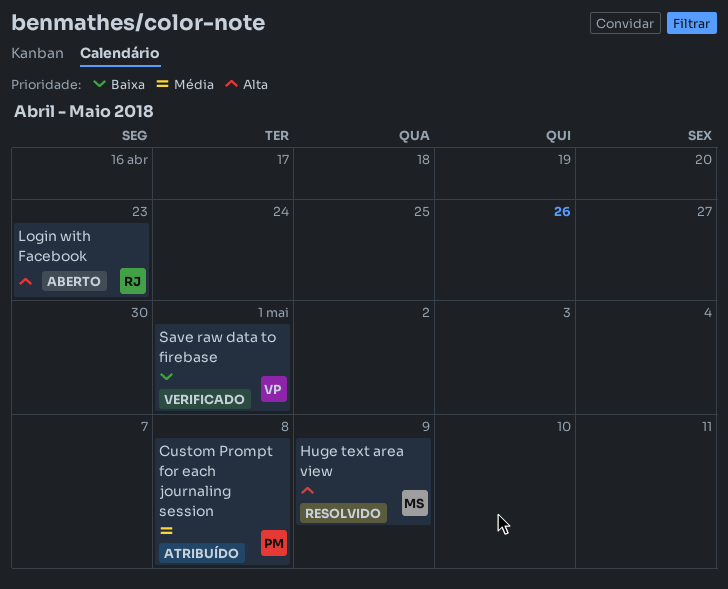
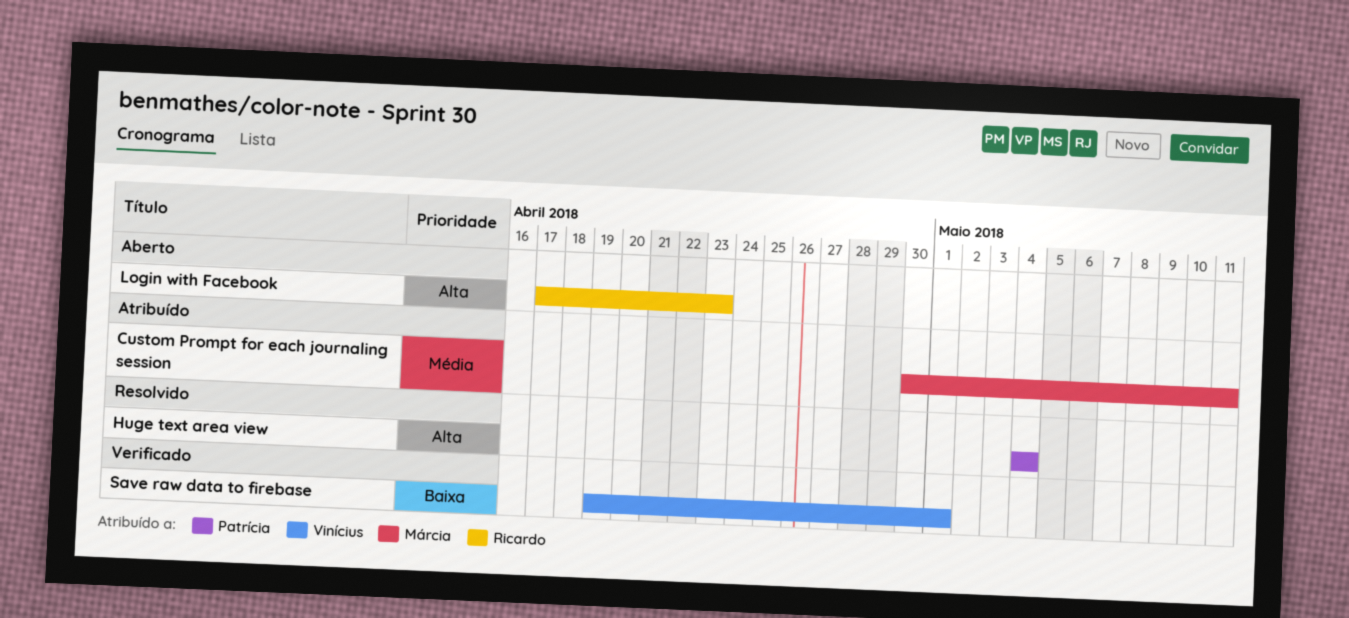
Custom Prompt for each journaling session, owner: Patrícia -> Márcia
Custom Prompt for each journaling session, due: May 8 -> May 11
Huge text area view, owner: Márcia -> Patrícia
Huge text area view, due: May 9 -> May 4

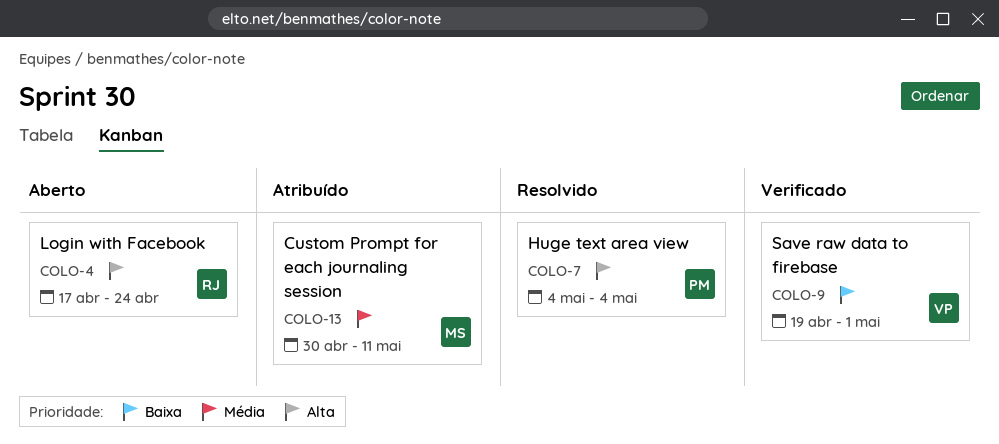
Login with Facebook, due: Apr 23 -> Apr 24

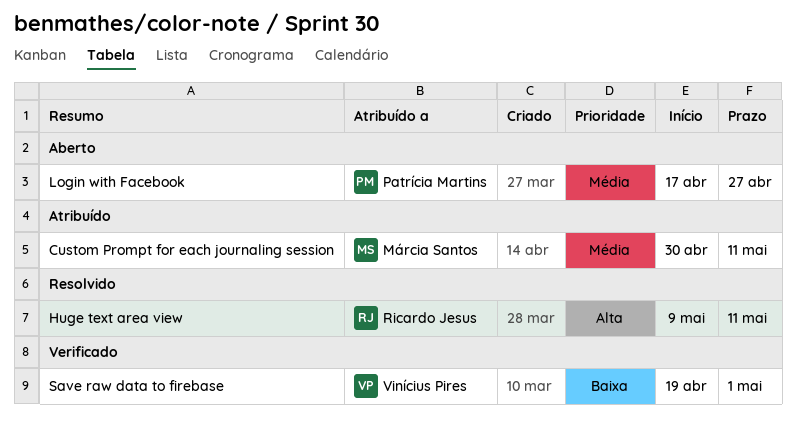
Huge text area view, owner: Patrícia Martins -> Ricardo Jesus
Huge text area view, start: May 4 -> May 9
Huge text area view, due: May 4 -> May 11
Login with Facebook, owner: Ricardo Jesus -> Patrícia Martins
Login with Facebook, priority: Alta -> Média
Login with Facebook, due: Apr 24 -> Apr 27

